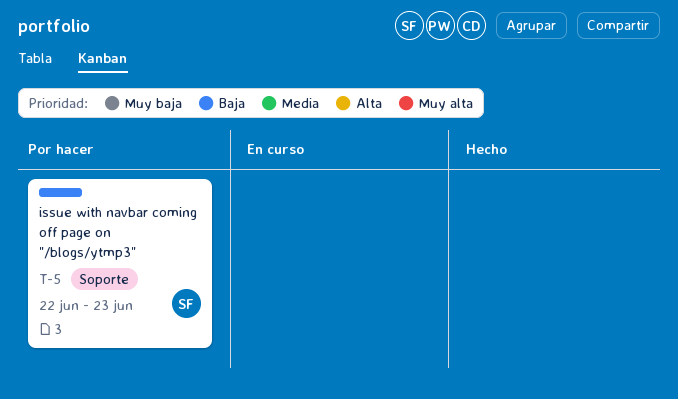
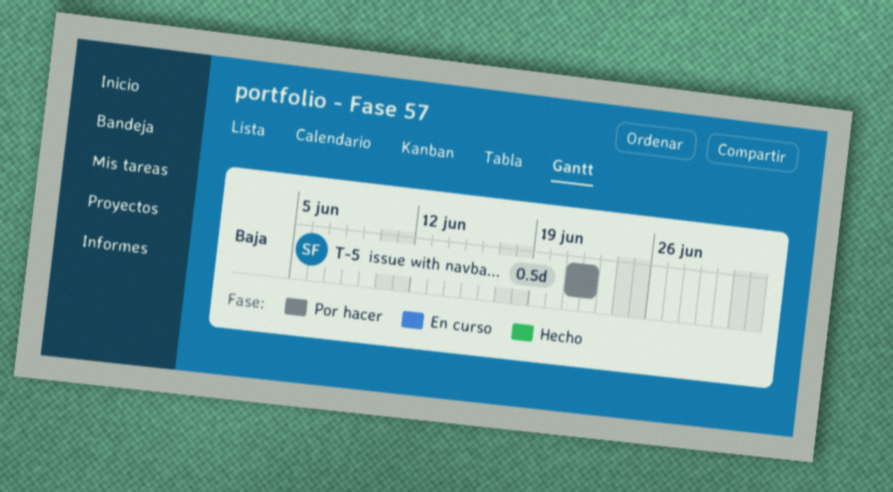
T-5, start: Jun 22 -> Jun 21
T-5, due: Jun 23 -> Jun 22

